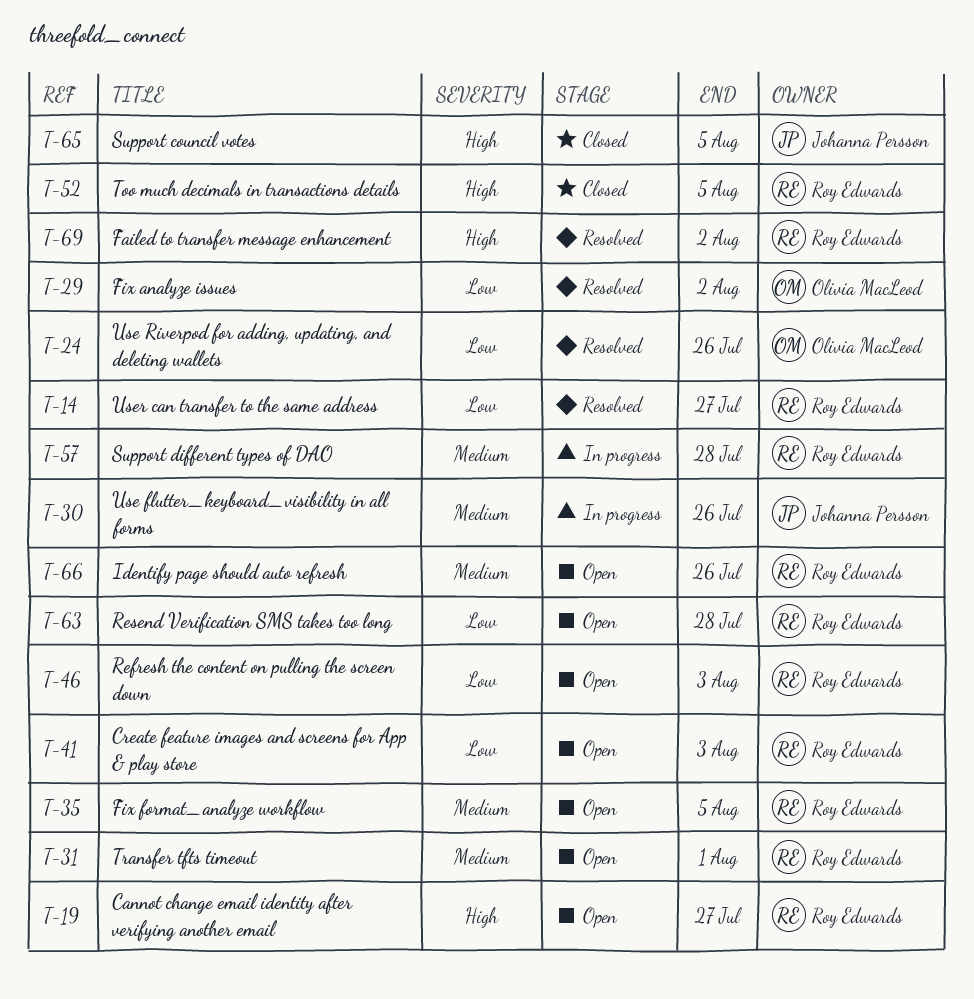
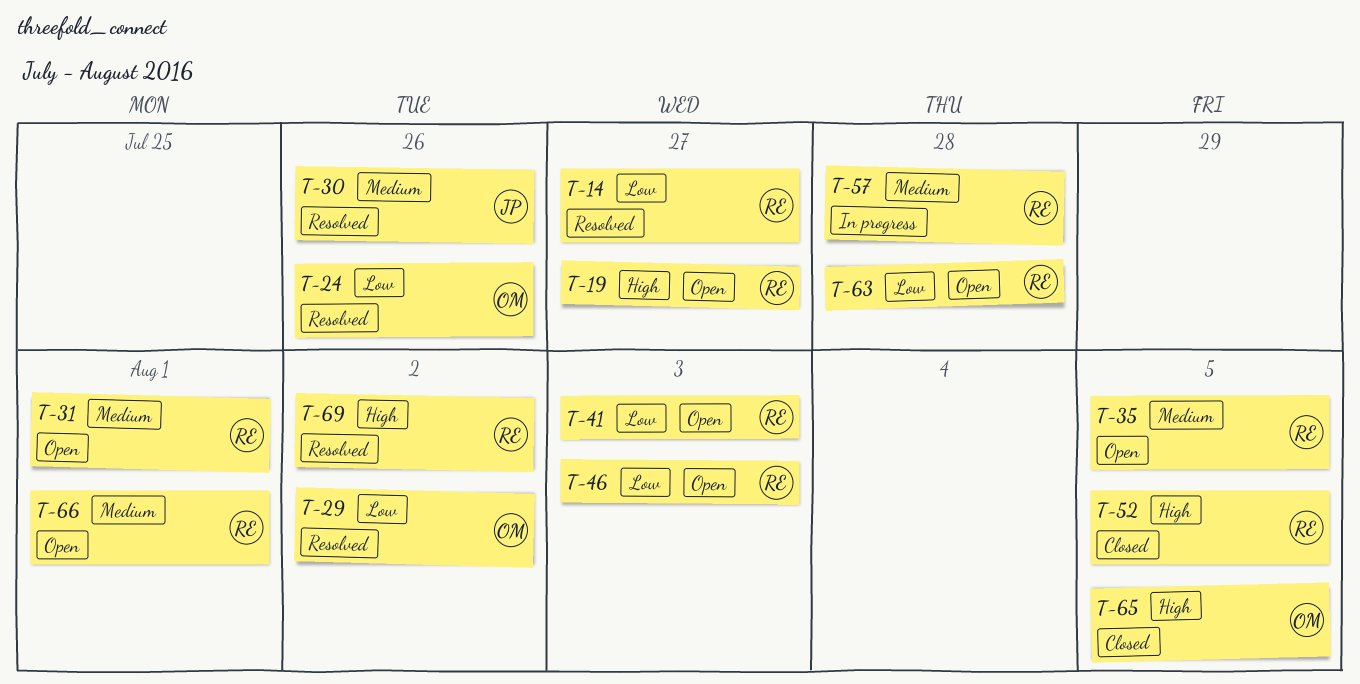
T-30, status: In progress -> Resolved
T-65, owner: Johanna Persson -> Olivia MacLeod
T-66, due: Jul 26 -> Aug 1

